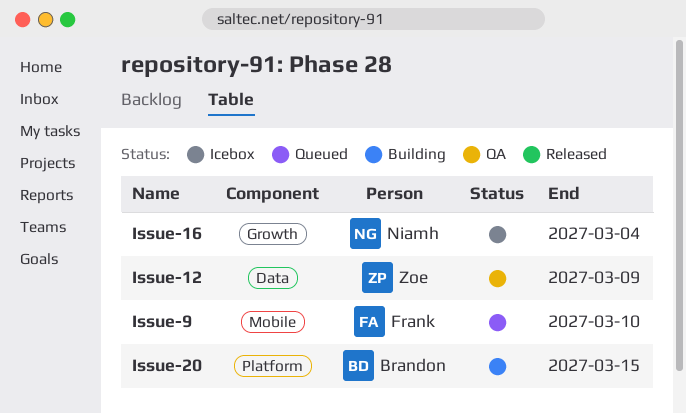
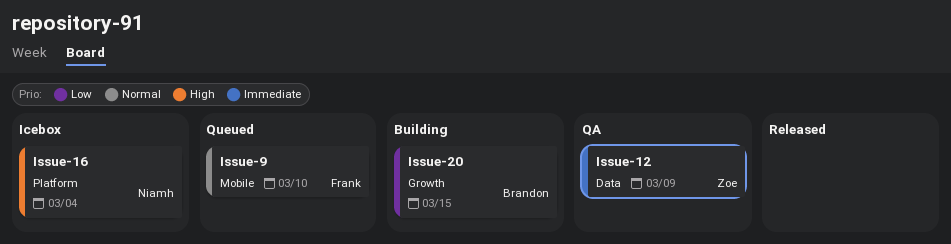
Issue-16, label: Growth -> Platform
Issue-20, label: Platform -> Growth

